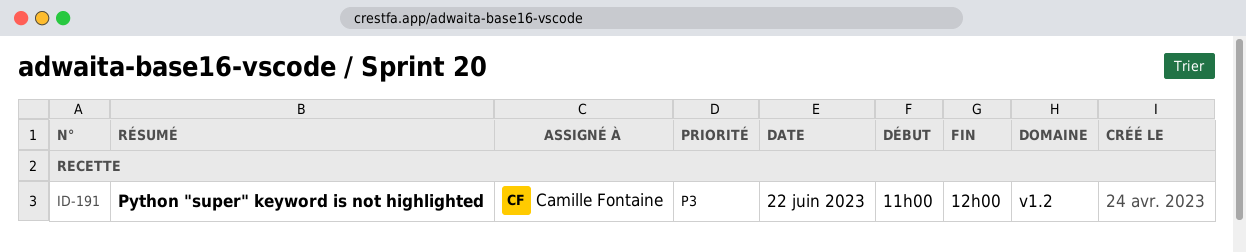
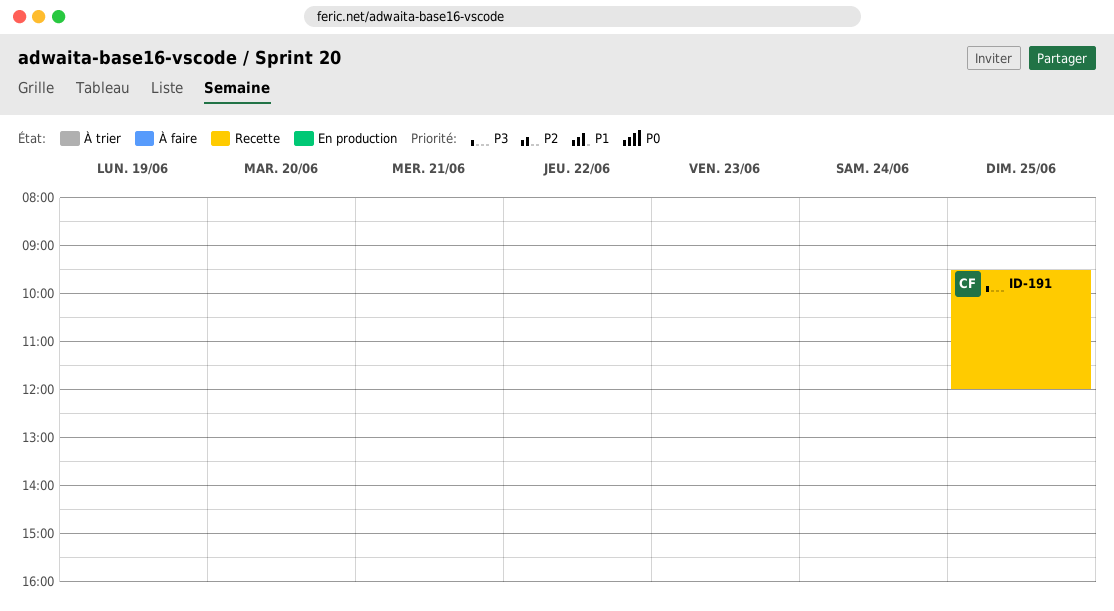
ID-191, day: Jun 22 -> Jun 25
ID-191, begins: 11:00 -> 09:30

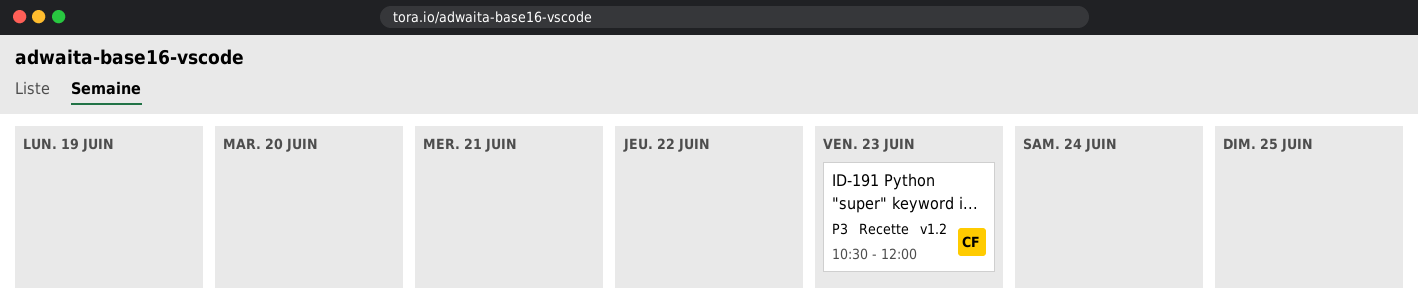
ID-191, day: Jun 25 -> Jun 23
ID-191, begins: 09:30 -> 10:30

